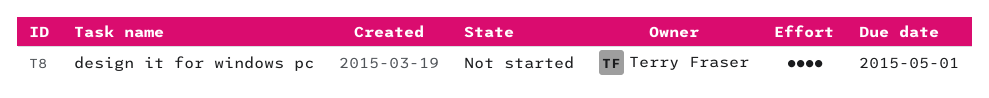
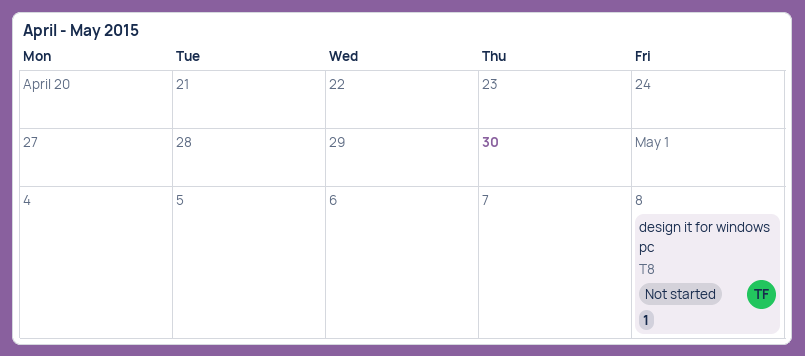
T8, estimate: 4 -> 1
T8, due: May 1 -> May 8

